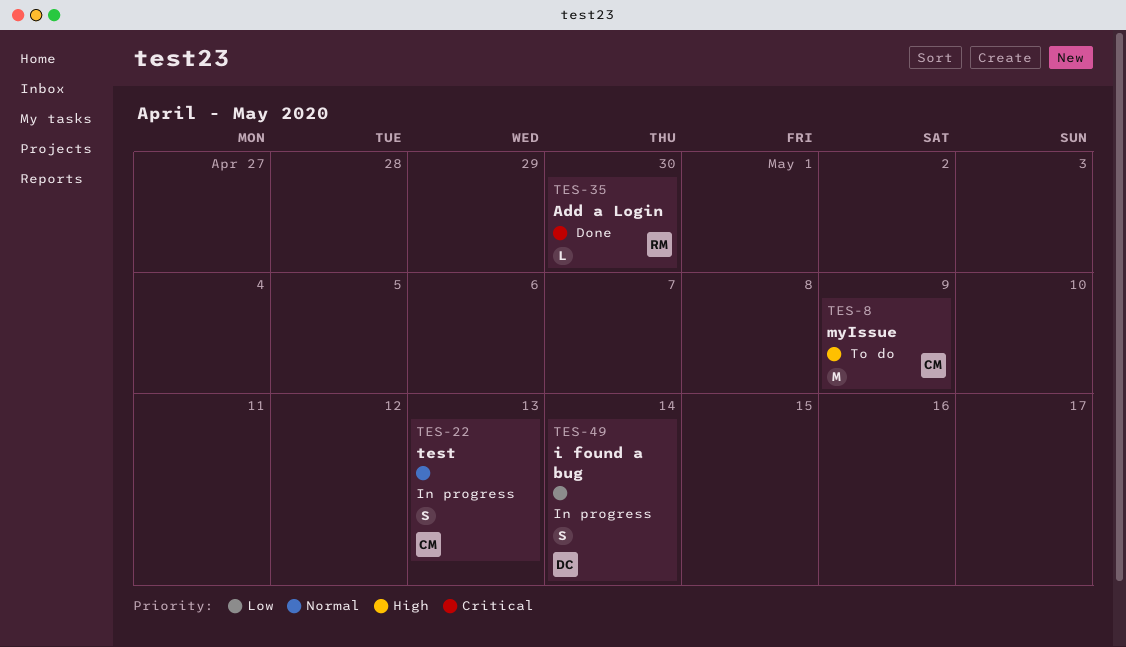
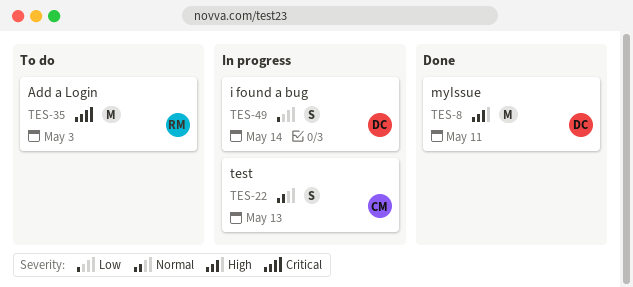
TES-8, status: To do -> Done
TES-8, owner: CM -> DC
TES-8, due: May 9 -> May 11
TES-35, status: Done -> To do
TES-35, estimate: L -> M
TES-35, due: Apr 30 -> May 3

